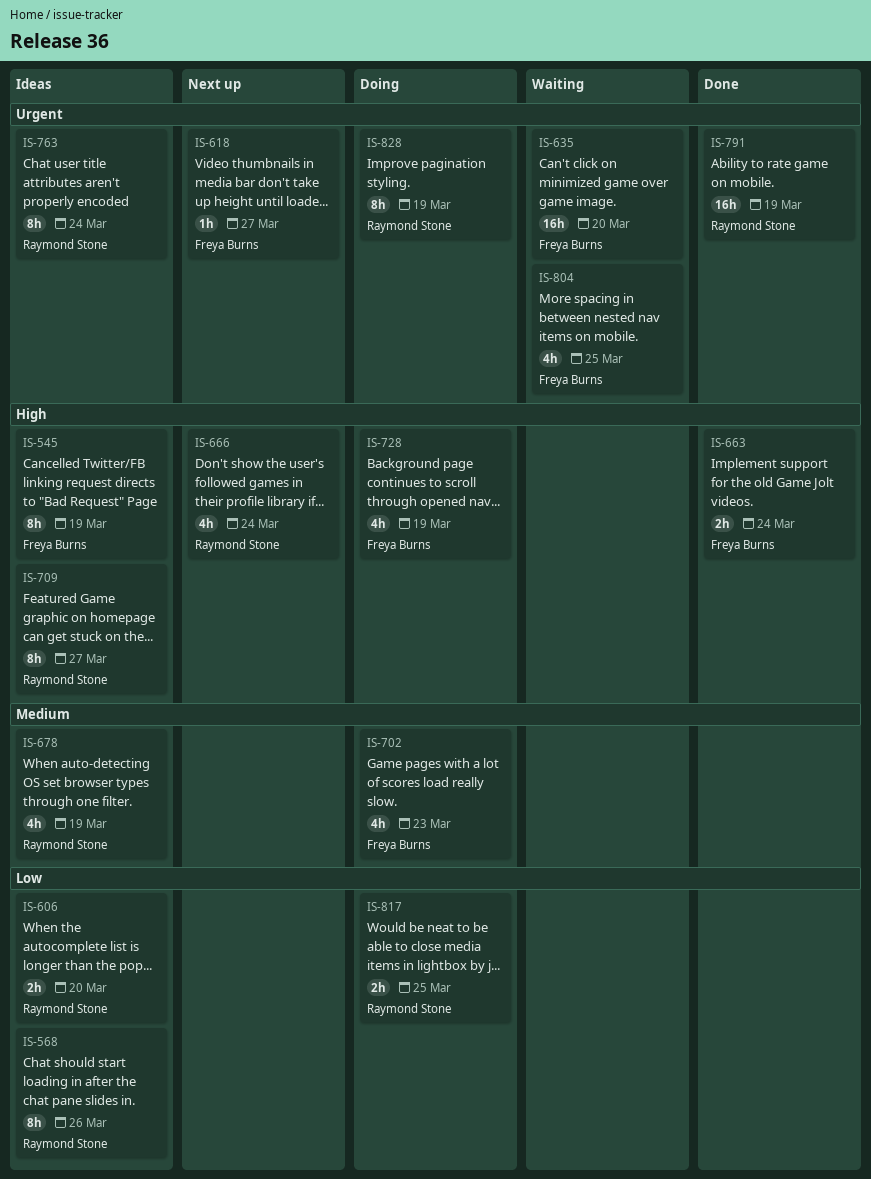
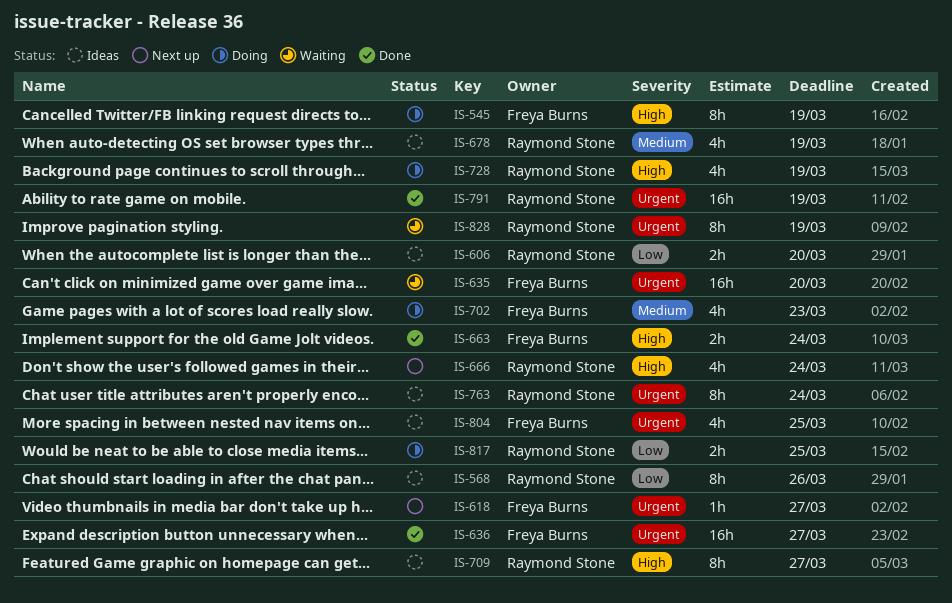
IS-545, status: Ideas -> Doing
IS-636: none -> present
IS-728, owner: Freya Burns -> Raymond Stone
IS-804, status: Waiting -> Ideas
IS-828, status: Doing -> Waiting

